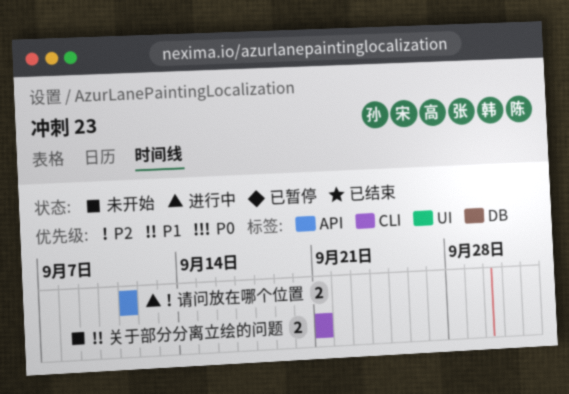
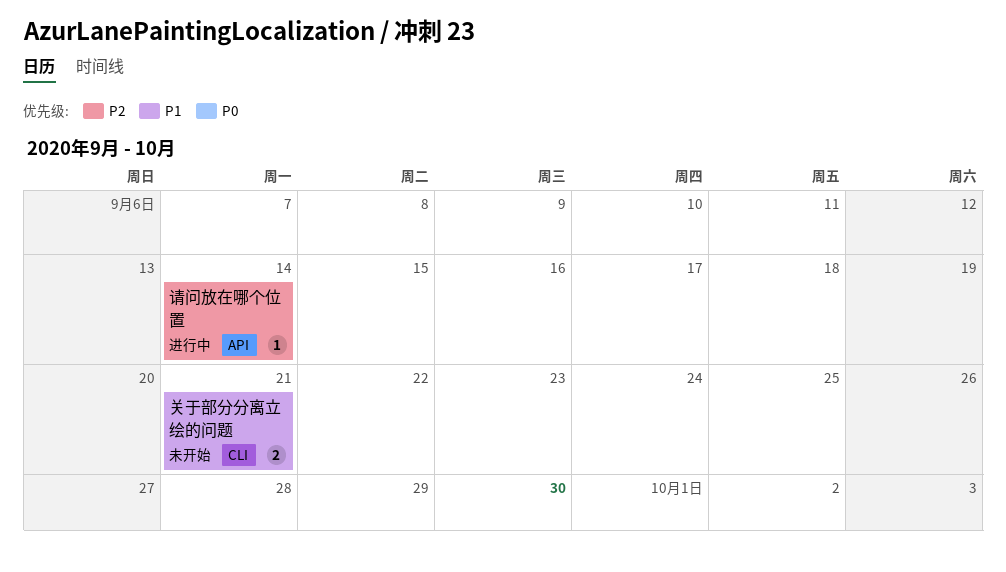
请问放在哪个位置, estimate: 2 -> 1
请问放在哪个位置, due: Sep 11 -> Sep 14

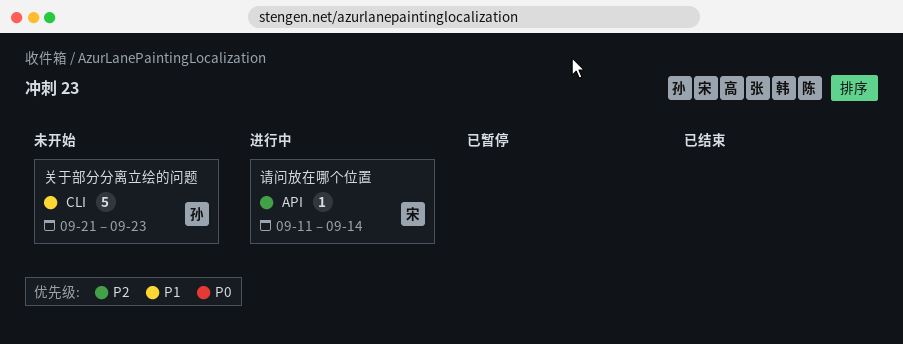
关于部分分离立绘的问题, estimate: 2 -> 5
关于部分分离立绘的问题, due: Sep 21 -> Sep 23

